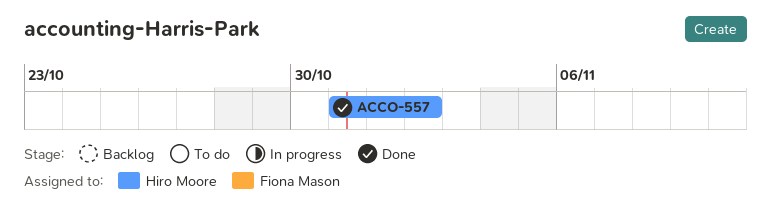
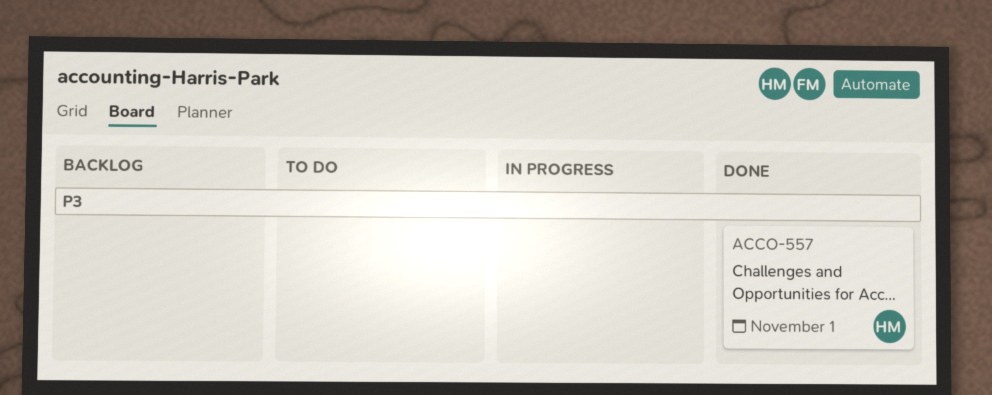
ACCO-557, due: Nov 2 -> Nov 1

